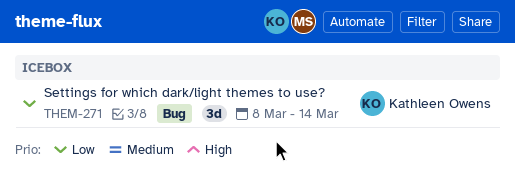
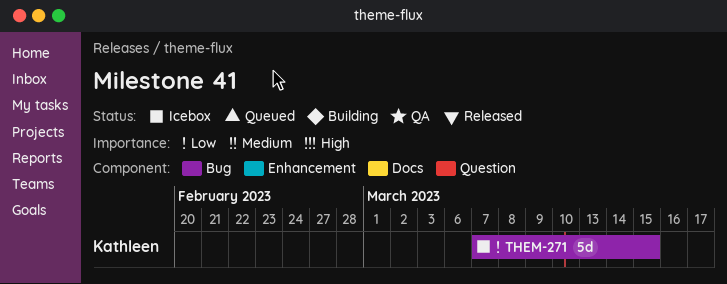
THEM-271, estimate: 3d -> 5d
THEM-271, start: Mar 8 -> Mar 7
THEM-271, due: Mar 14 -> Mar 15

